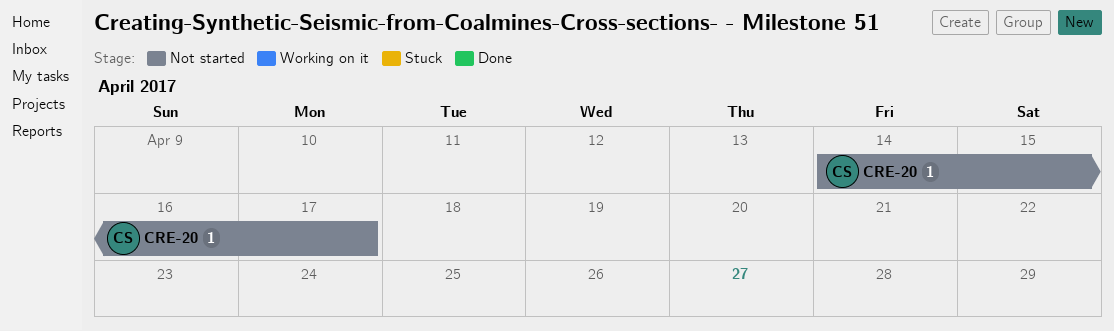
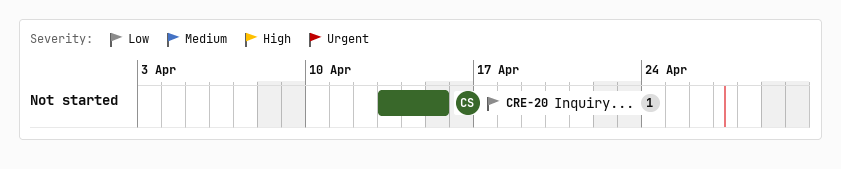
CRE-20, start: Apr 14 -> Apr 13
CRE-20, due: Apr 17 -> Apr 15

